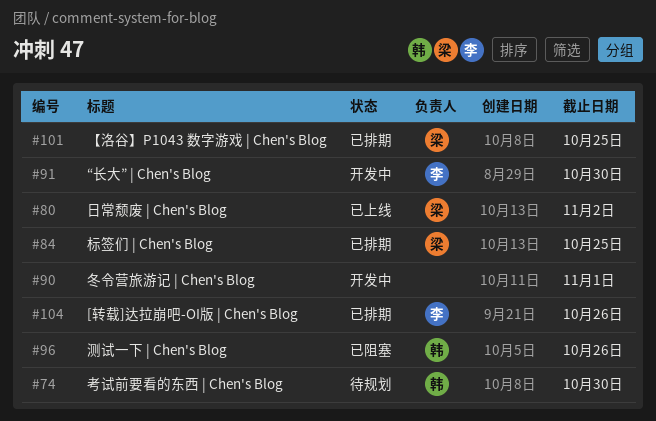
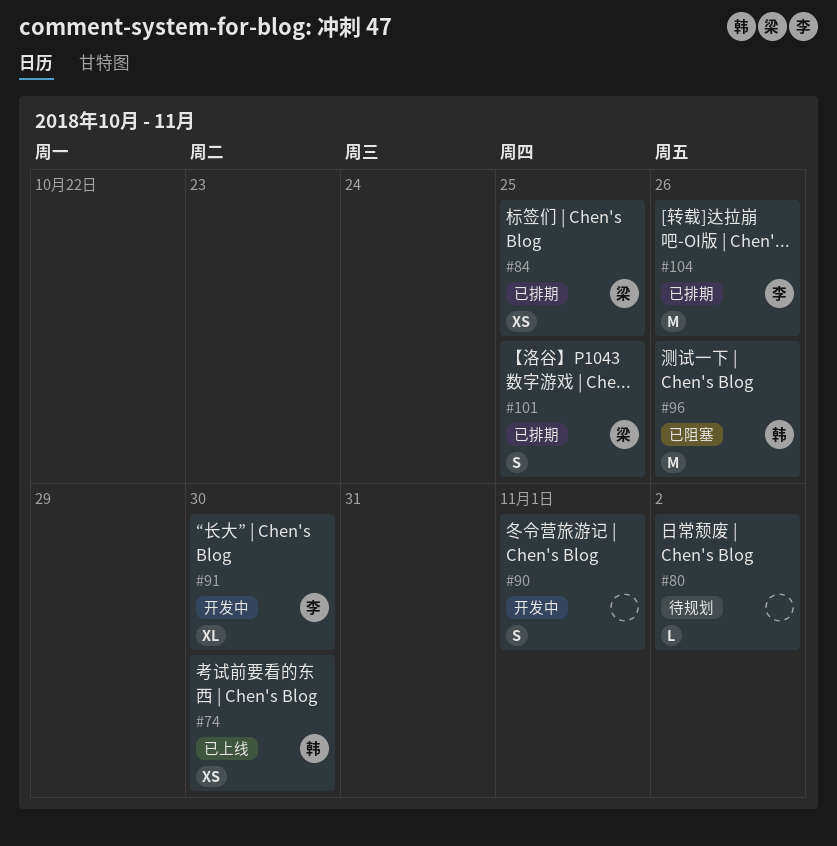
#74, status: 待规划 -> 已上线
#80, status: 已上线 -> 待规划
#80, owner: 梁 -> none

